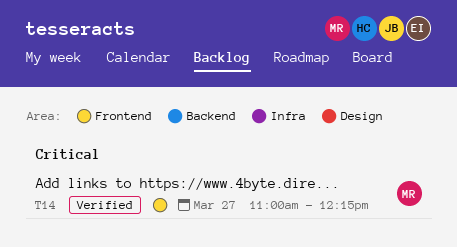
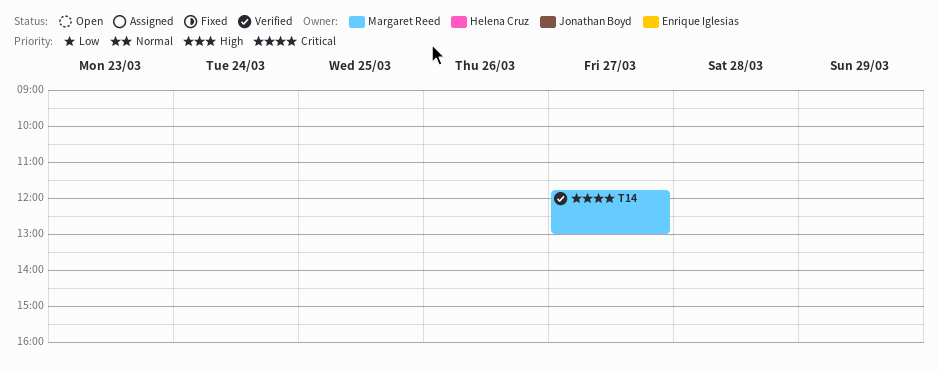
T14, begins: 11:00 -> 11:45
T14, ends: 12:15 -> 13:00

